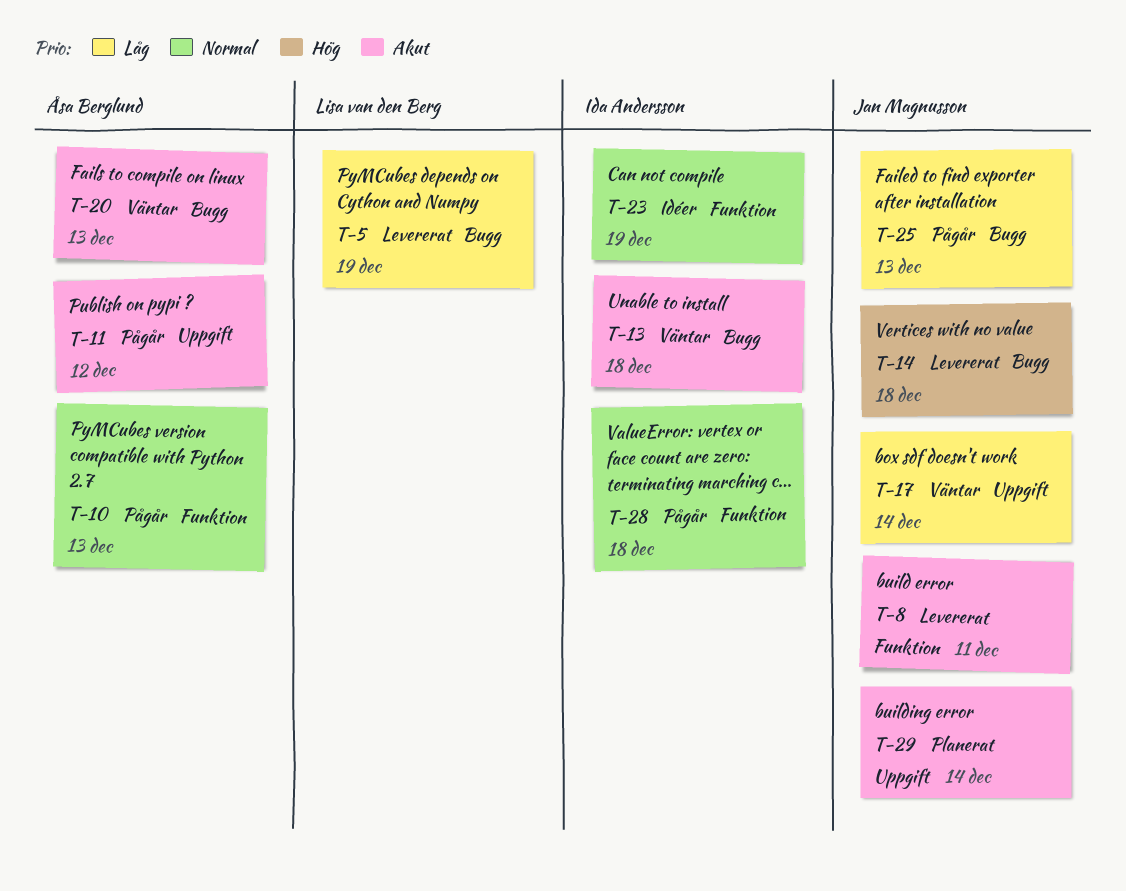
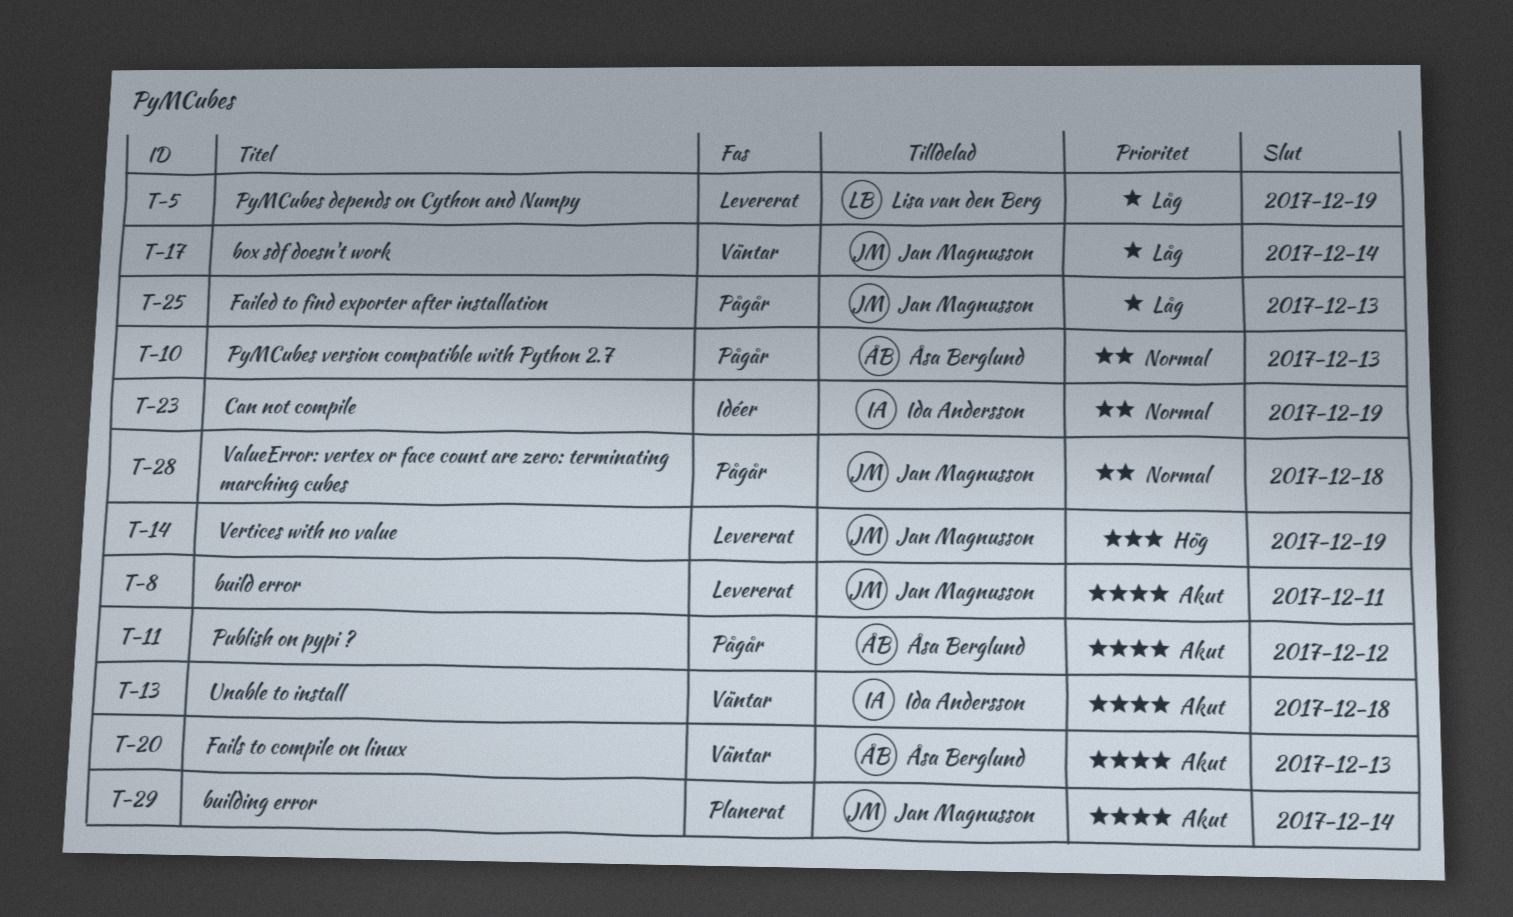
T-14, due: Dec 18 -> Dec 19
T-28, owner: Ida Andersson -> Jan Magnusson

